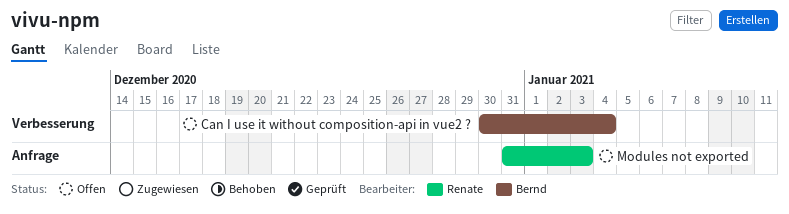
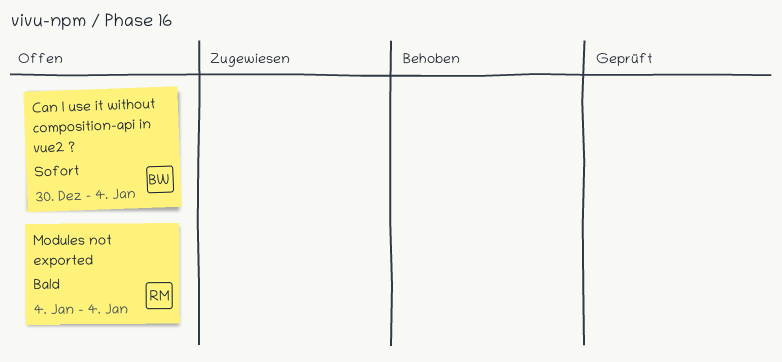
Modules not exported, start: Dec 31 -> Jan 4
Modules not exported, due: Jan 3 -> Jan 4

